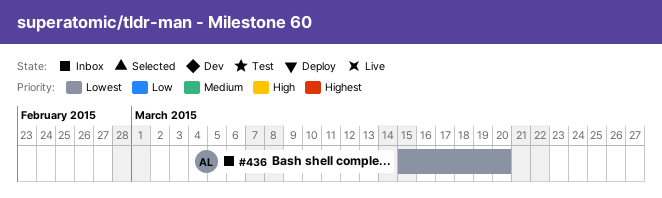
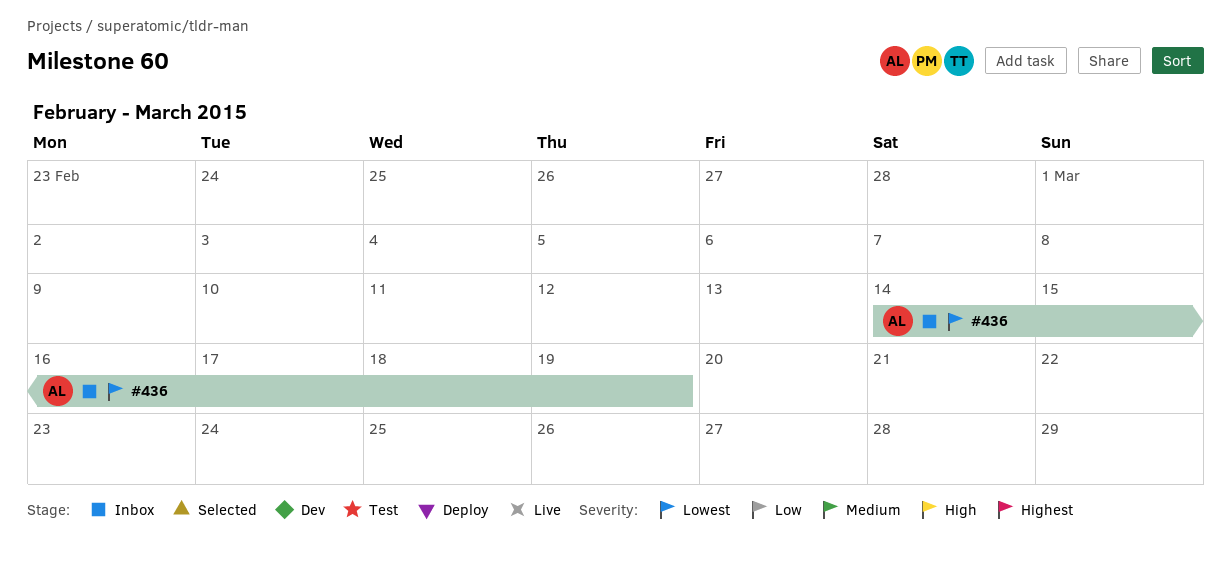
#436, start: Mar 15 -> Mar 14
#436, due: Mar 20 -> Mar 19

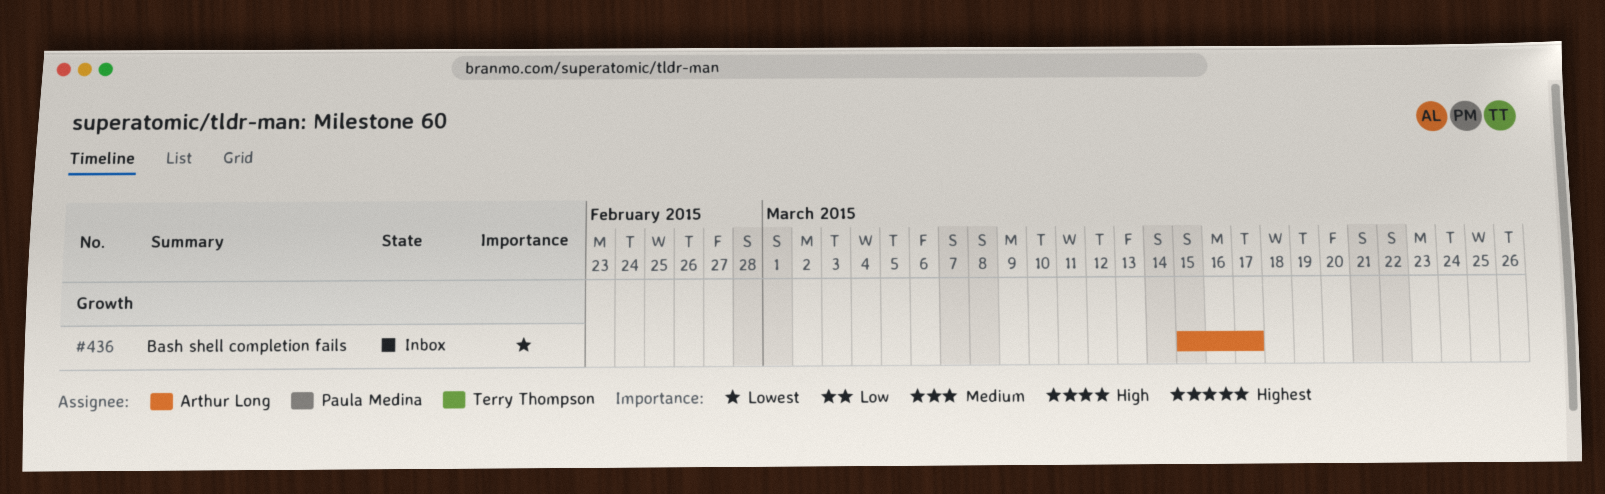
#436, start: Mar 14 -> Mar 15
#436, due: Mar 19 -> Mar 17

